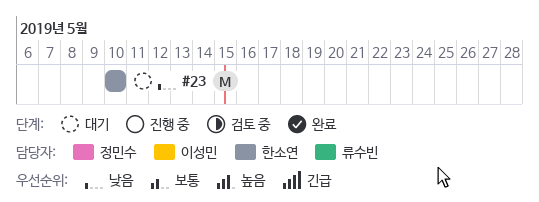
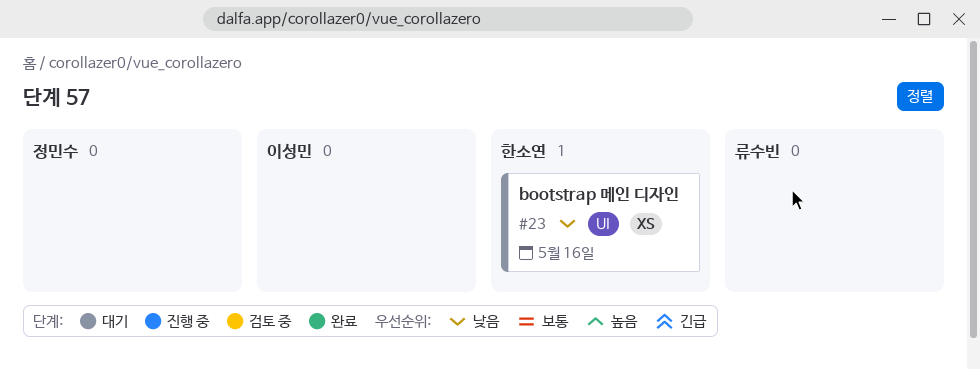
#23, estimate: M -> XS
#23, due: May 10 -> May 16

